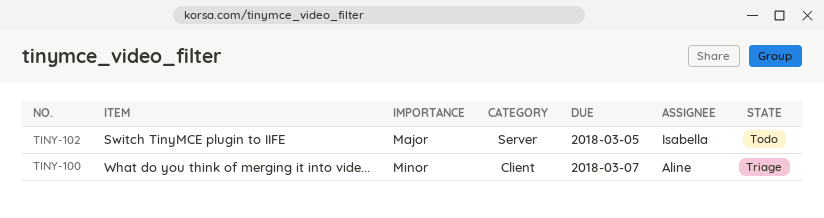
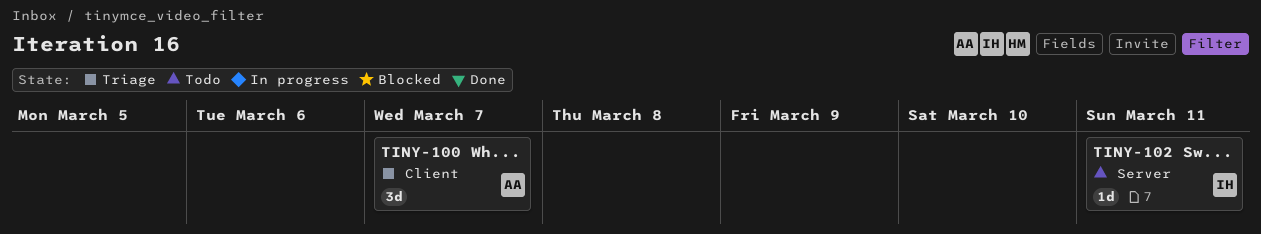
TINY-102, due: Mar 5 -> Mar 11

